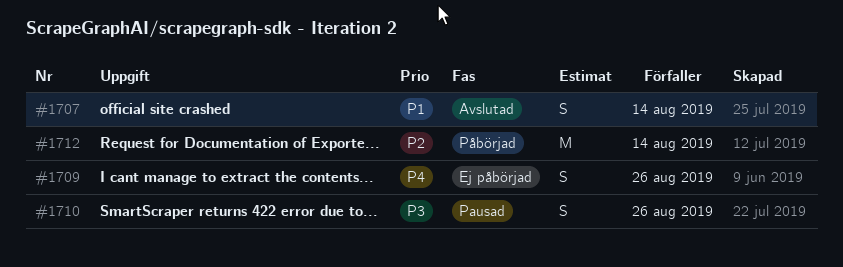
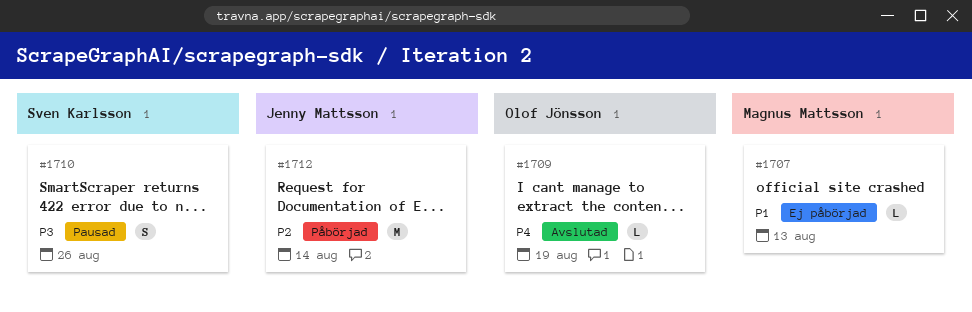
#1707, status: Avslutad -> Ej påbörjad
#1707, estimate: S -> L
#1707, due: Aug 14 -> Aug 13
#1709, status: Ej påbörjad -> Avslutad
#1709, estimate: S -> L
#1709, due: Aug 26 -> Aug 19

